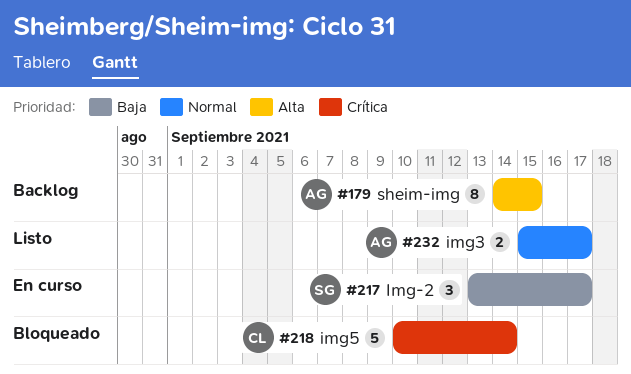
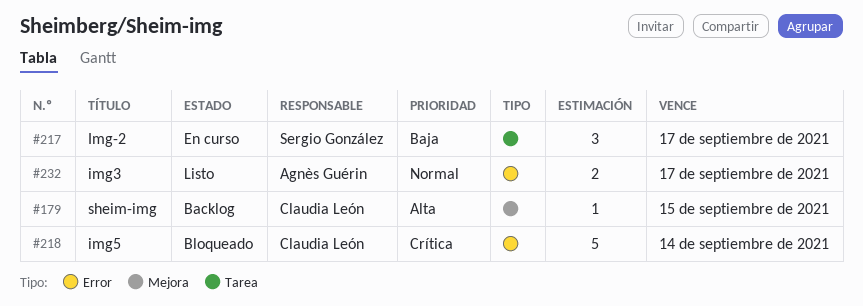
#179, owner: Agnès Guérin -> Claudia León
#179, estimate: 8 -> 1

